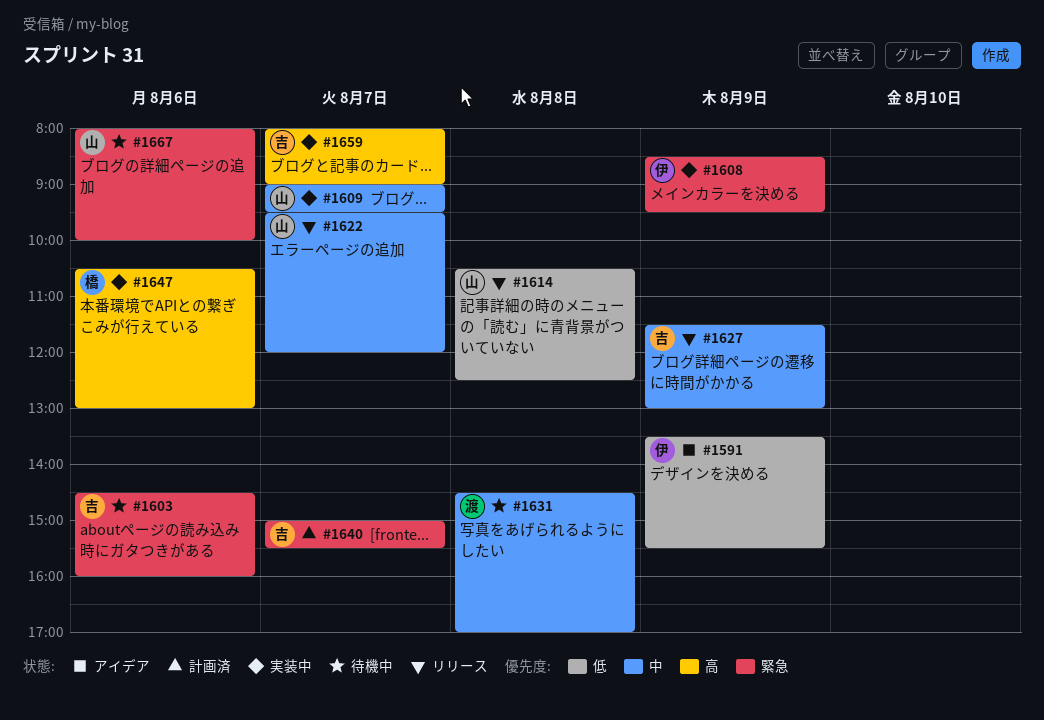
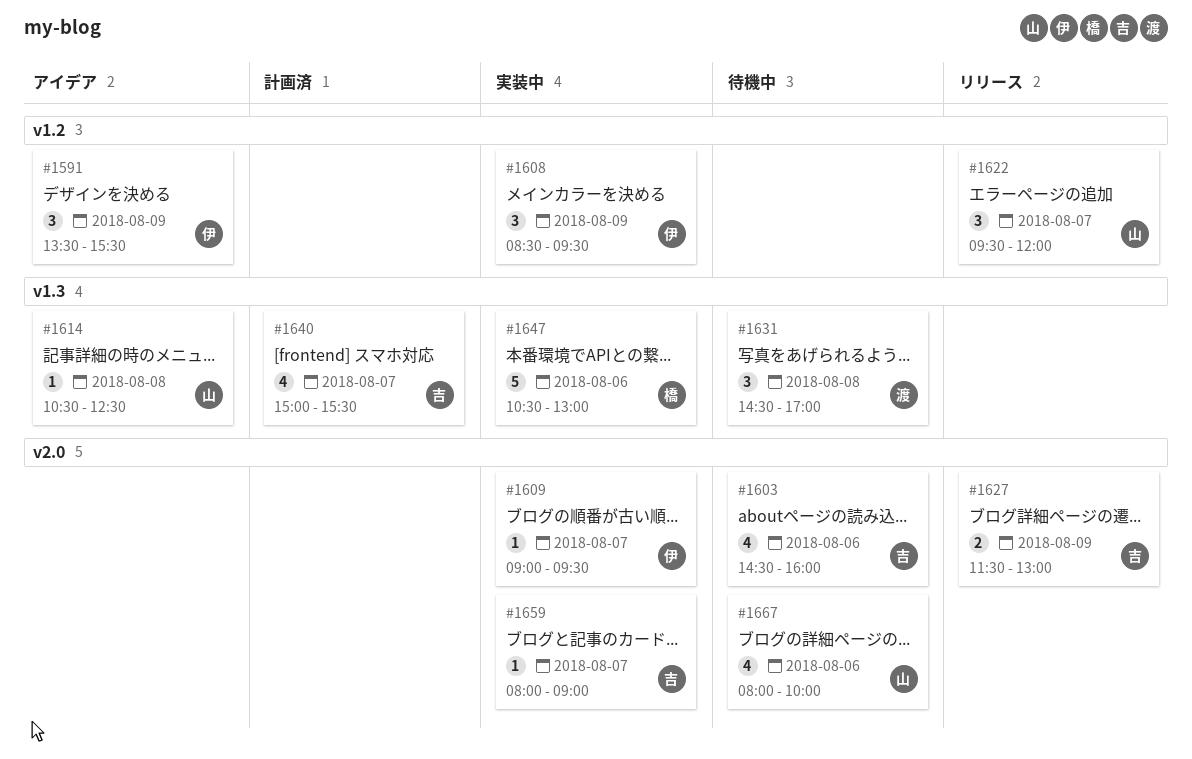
#1609, owner: 山 -> 伊
#1614, status: リリース -> アイデア

